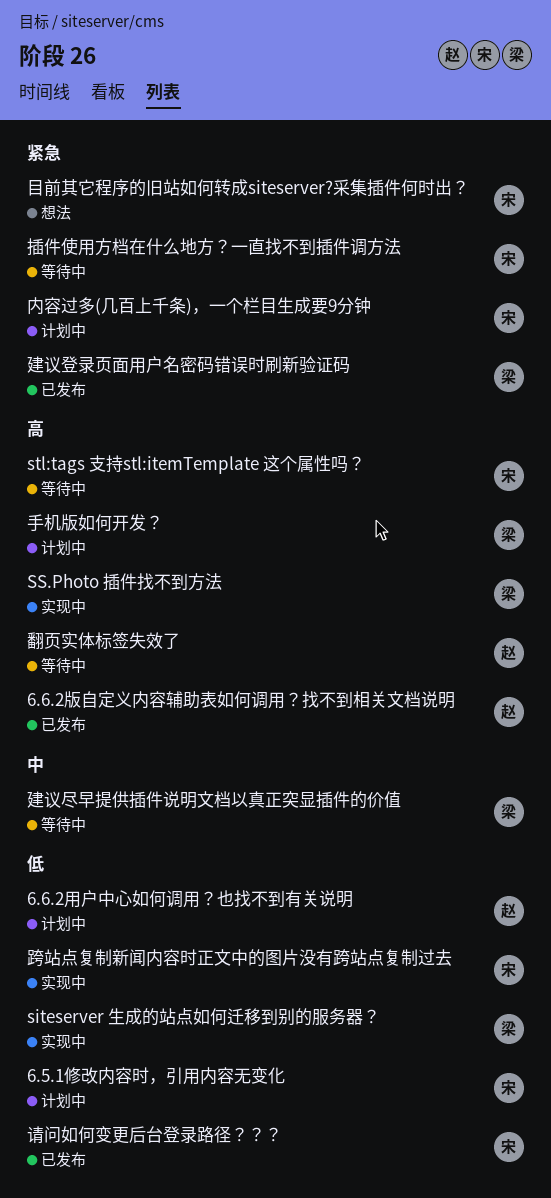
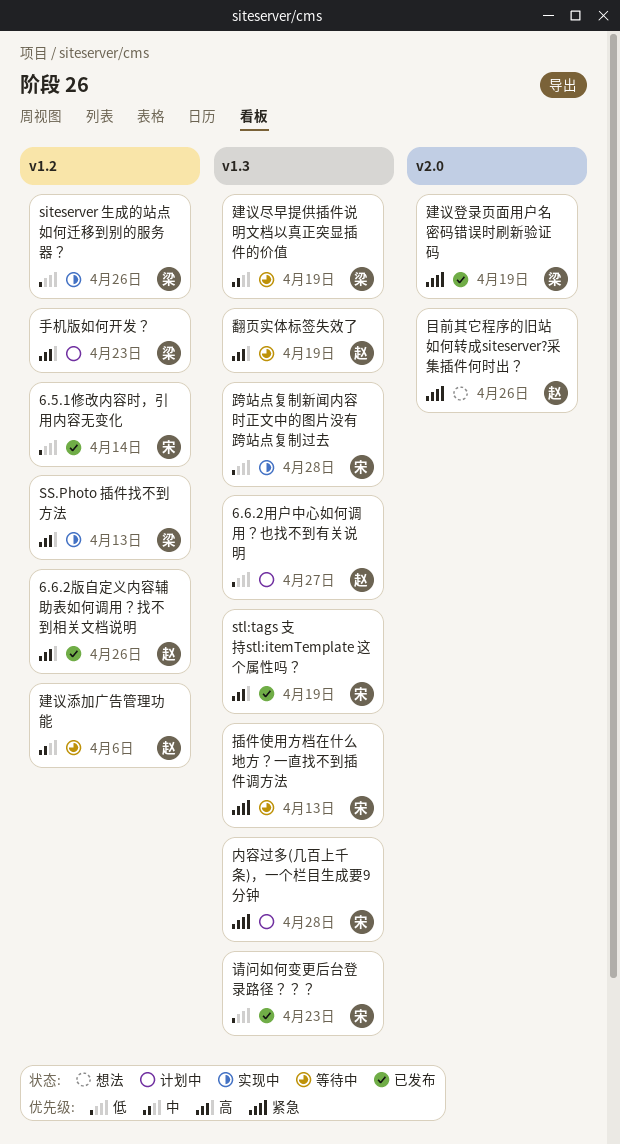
6.5.1修改内容时，引用内容无变化, status: 计划中 -> 已发布
stl:tags 支持stl:itemTemplate 这个属性吗？, status: 等待中 -> 已发布
建议添加广告管理功能: none -> present
目前其它程序的旧站如何转成siteserver?采集插件何时出？, owner: 宋 -> 赵

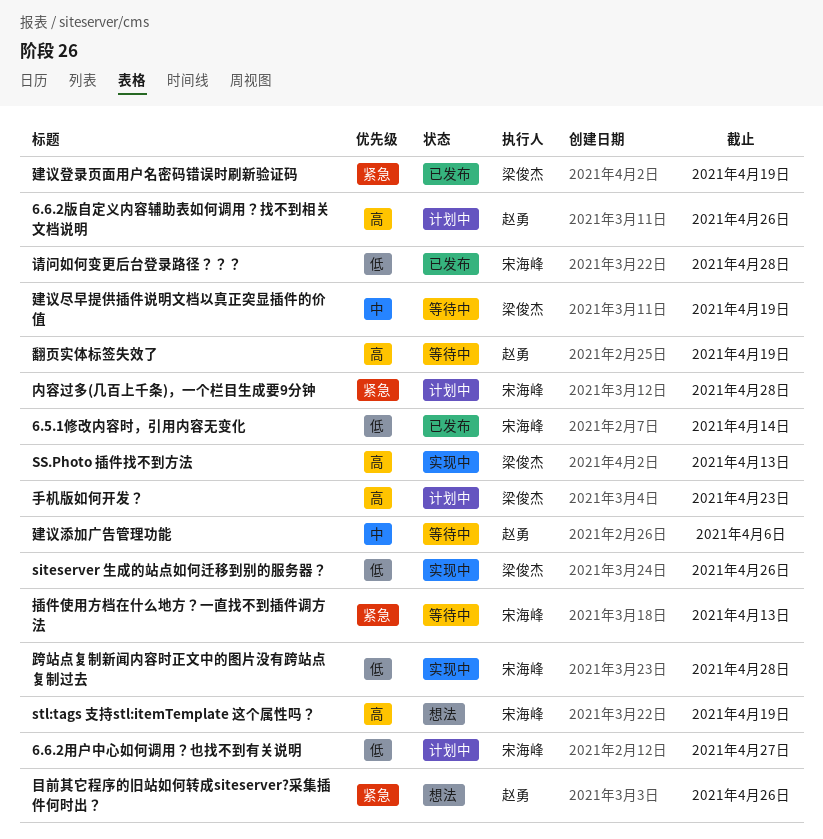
6.6.2版自定义内容辅助表如何调用？找不到相关文档说明, status: 已发布 -> 计划中
6.6.2用户中心如何调用？也找不到有关说明, owner: 赵勇 -> 宋海峰
stl:tags 支持stl:itemTemplate 这个属性吗？, status: 已发布 -> 想法
请问如何变更后台登录路径？？？, due: Apr 23 -> Apr 28

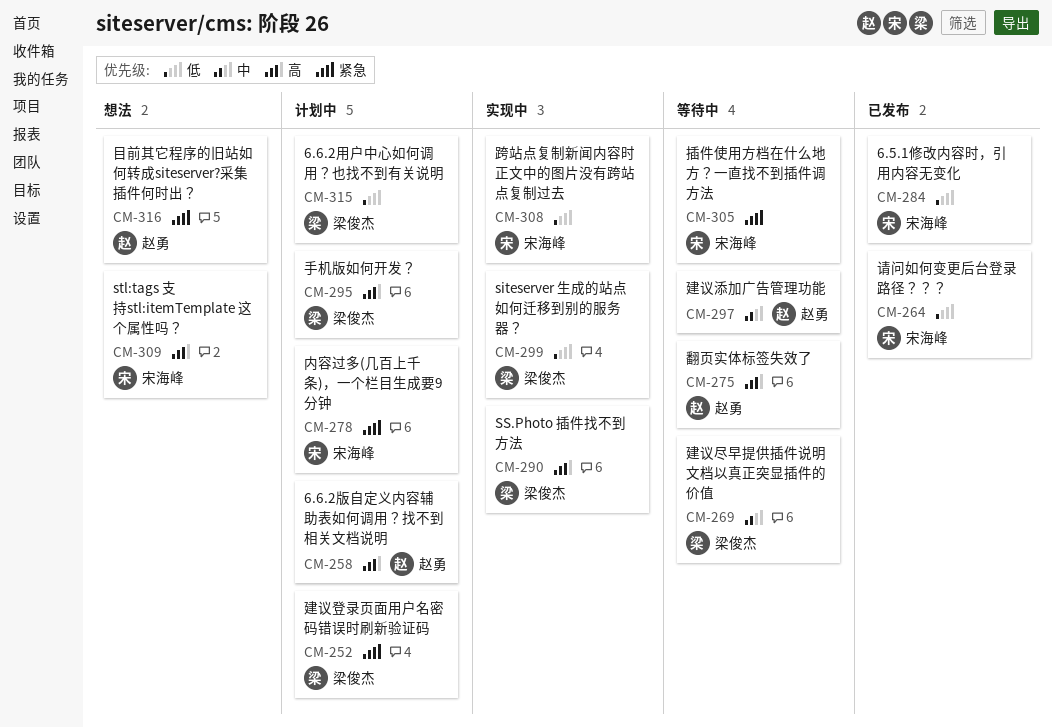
6.6.2用户中心如何调用？也找不到有关说明, owner: 宋海峰 -> 梁俊杰
建议登录页面用户名密码错误时刷新验证码, status: 已发布 -> 计划中

